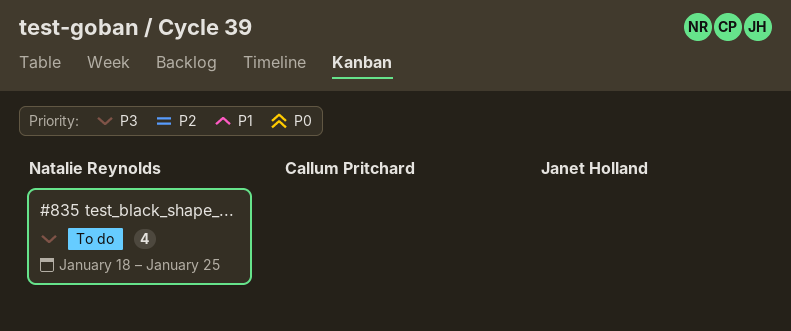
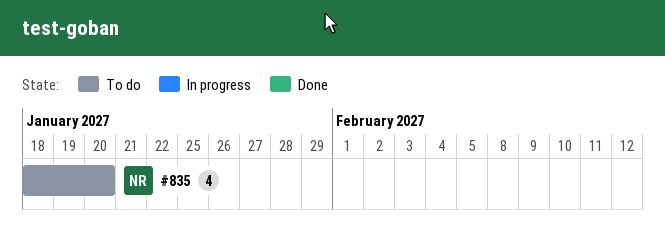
#835, due: Jan 25 -> Jan 20

